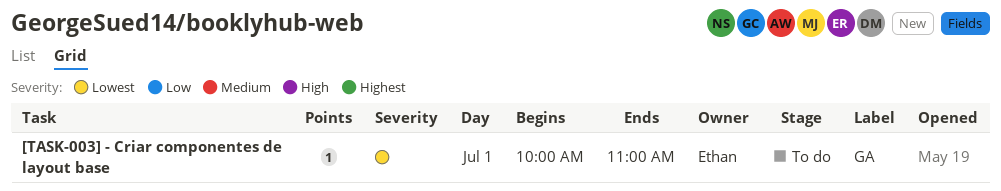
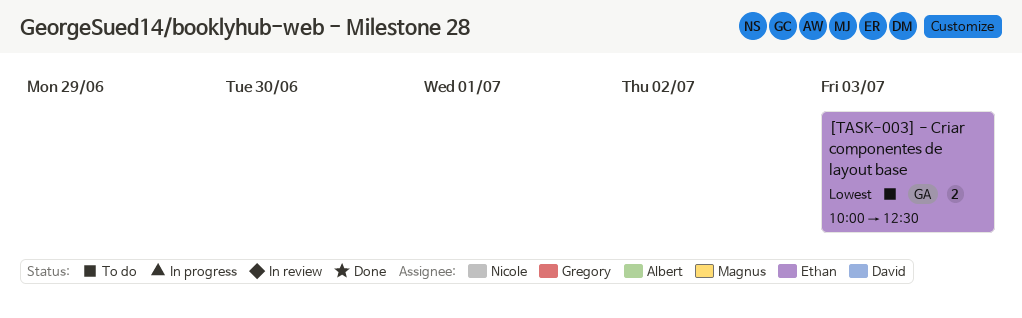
[TASK-003] - Criar componentes de layout base, estimate: 1 -> 2
[TASK-003] - Criar componentes de layout base, day: Jul 1 -> Jul 3
[TASK-003] - Criar componentes de layout base, ends: 11:00 -> 12:30

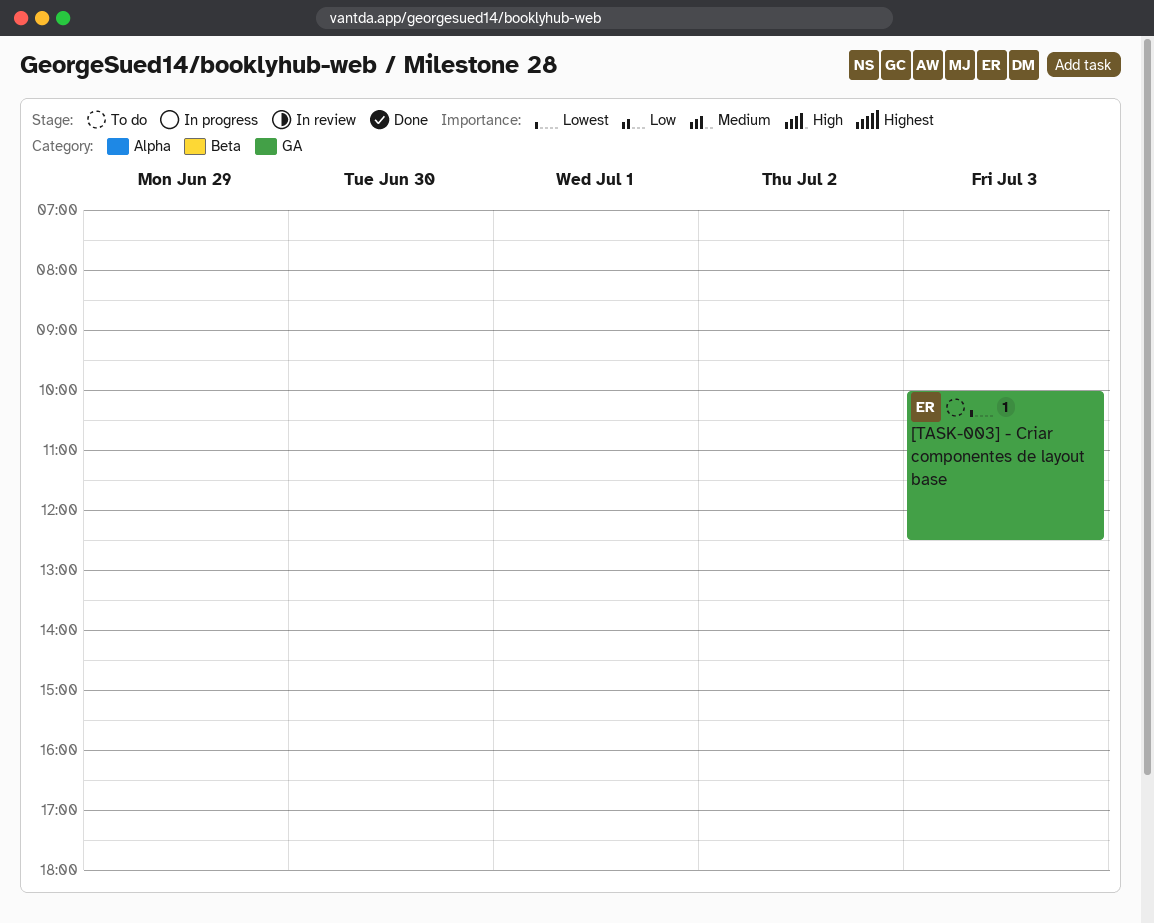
[TASK-003] - Criar componentes de layout base, estimate: 2 -> 1

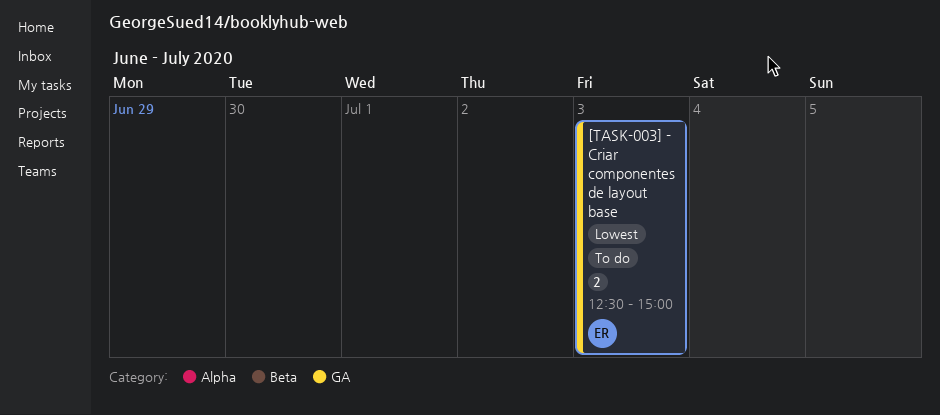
[TASK-003] - Criar componentes de layout base, estimate: 1 -> 2
[TASK-003] - Criar componentes de layout base, begins: 10:00 -> 12:30
[TASK-003] - Criar componentes de layout base, ends: 12:30 -> 15:00

